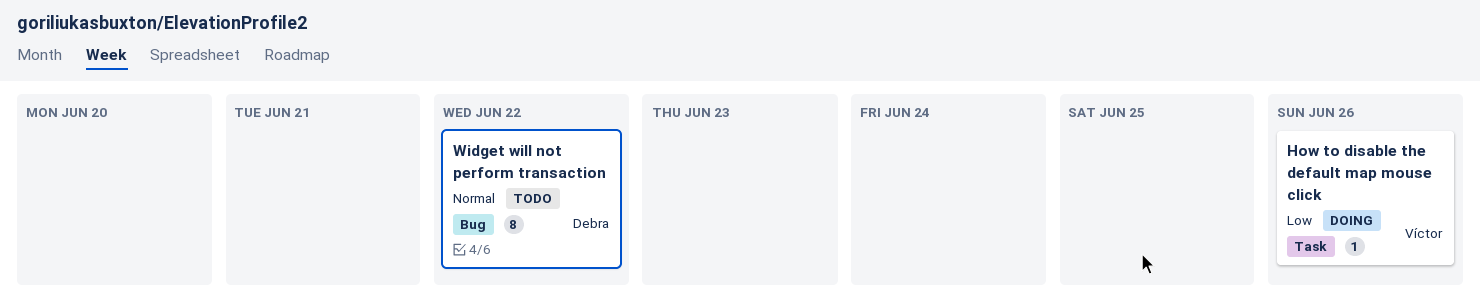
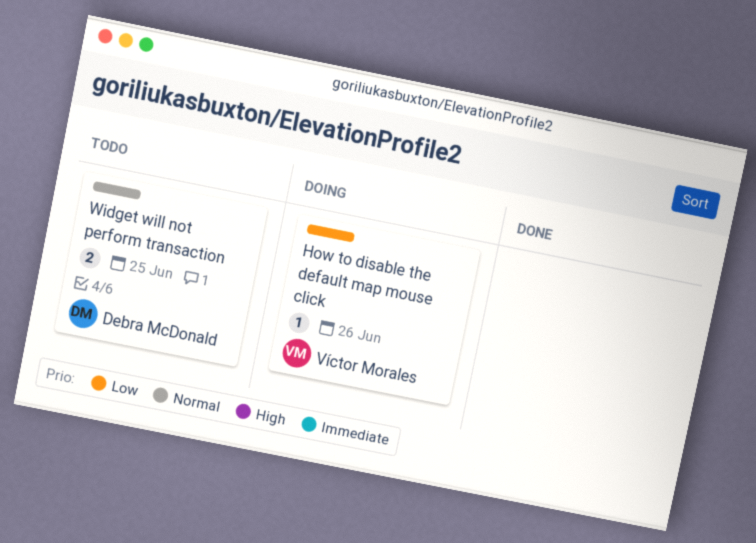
Widget will not perform transaction, estimate: 8 -> 2
Widget will not perform transaction, due: Jun 22 -> Jun 25

